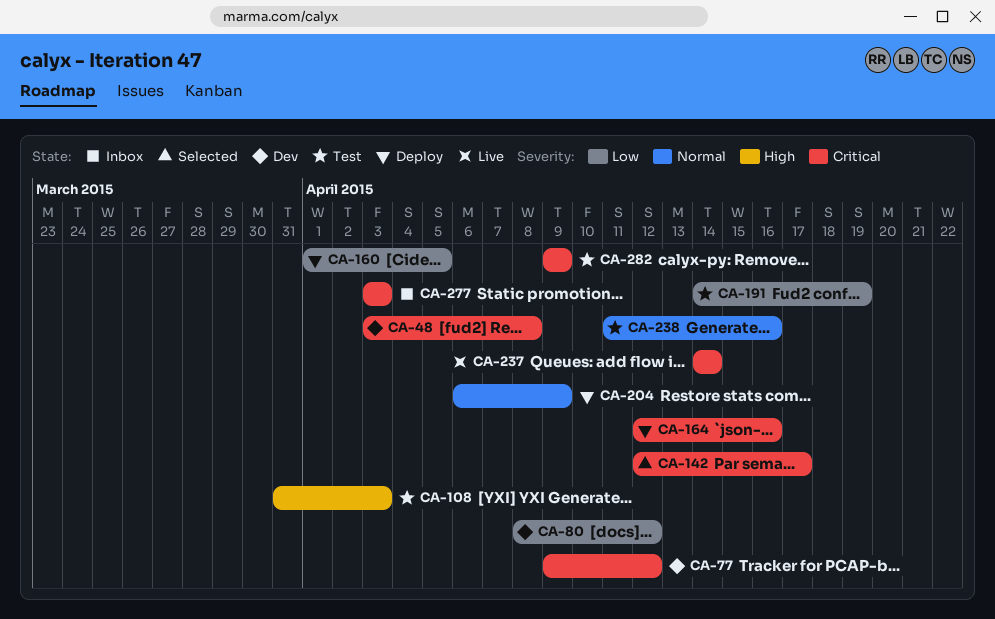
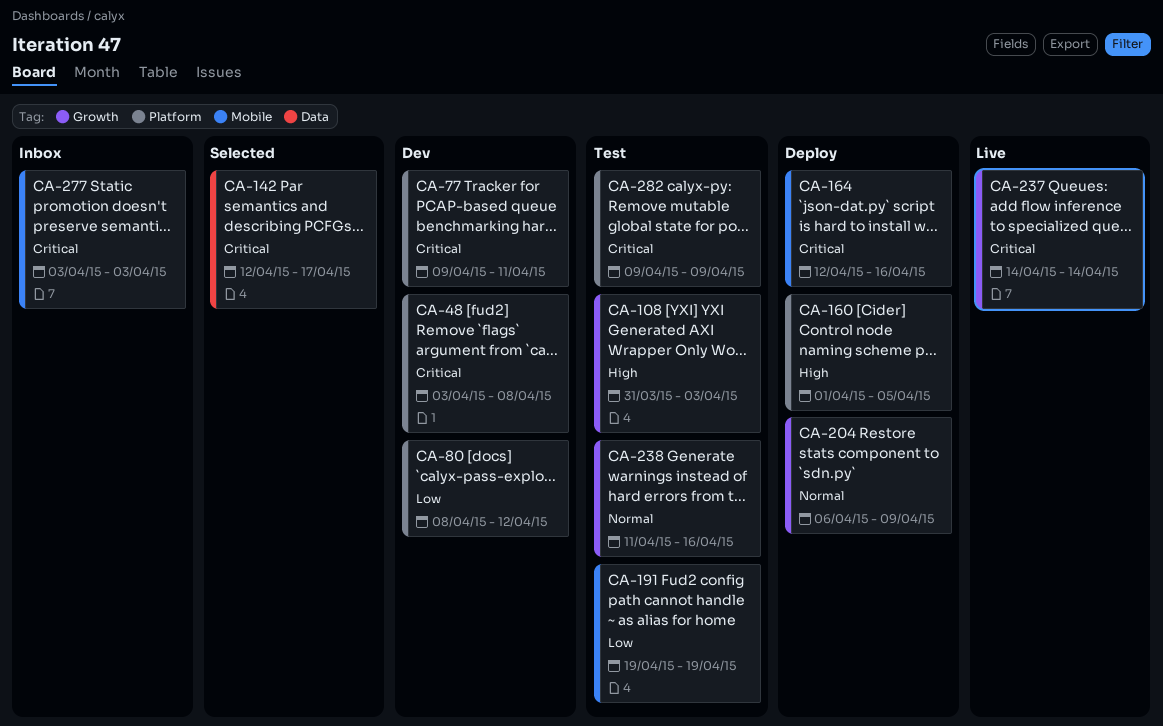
CA-77, due: Apr 12 -> Apr 11
CA-160, priority: Low -> High
CA-191, start: Apr 14 -> Apr 19

